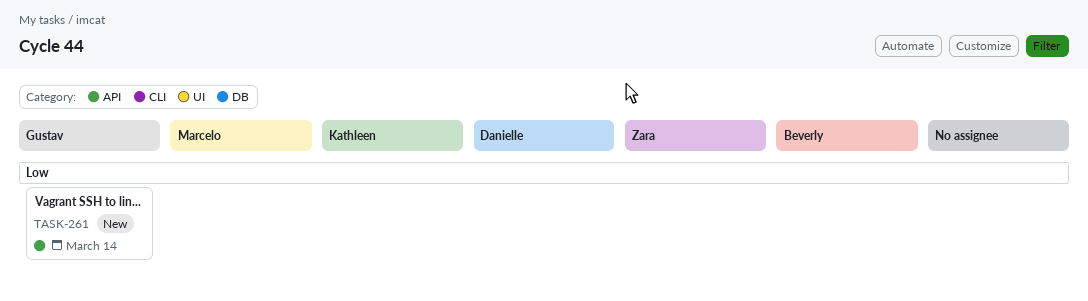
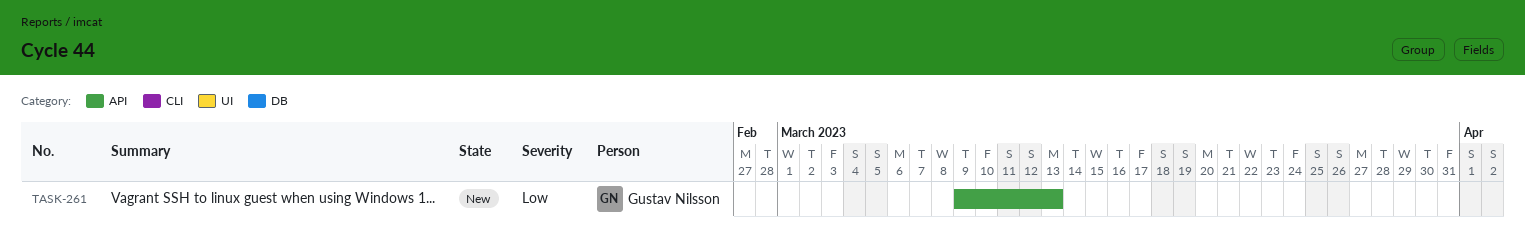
TASK-261, due: Mar 14 -> Mar 13

